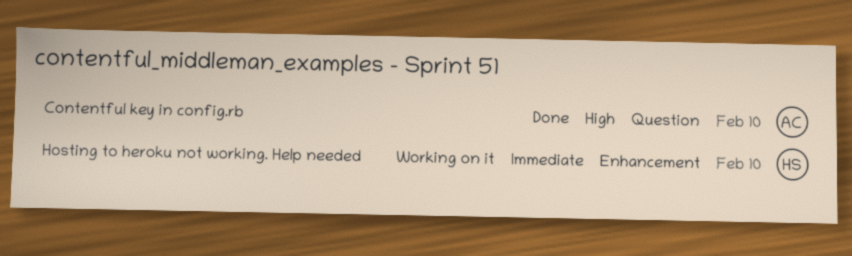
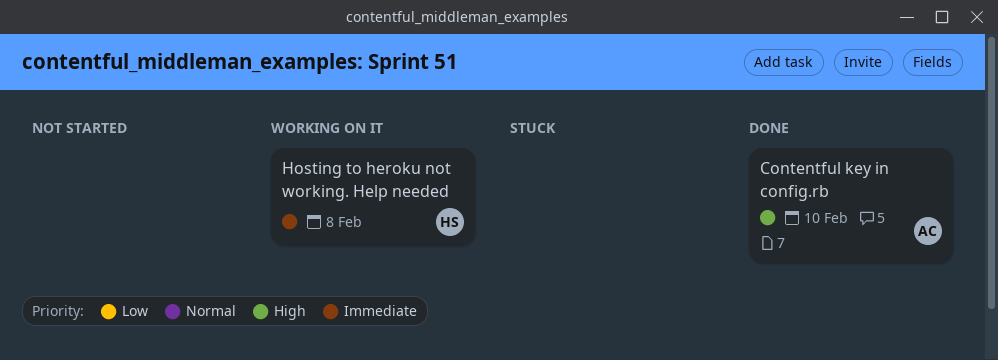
Hosting to heroku not working. Help needed, due: Feb 10 -> Feb 8

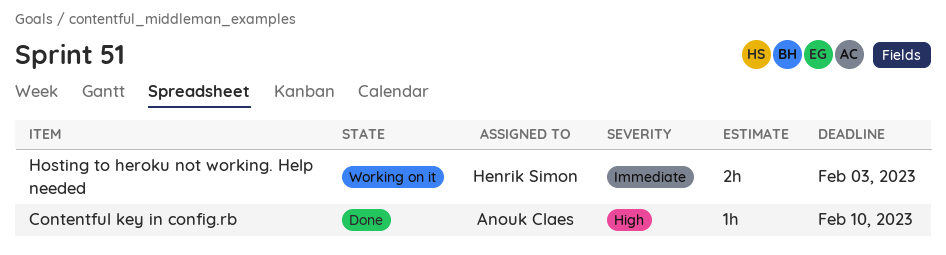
Hosting to heroku not working. Help needed, due: Feb 8 -> Feb 3

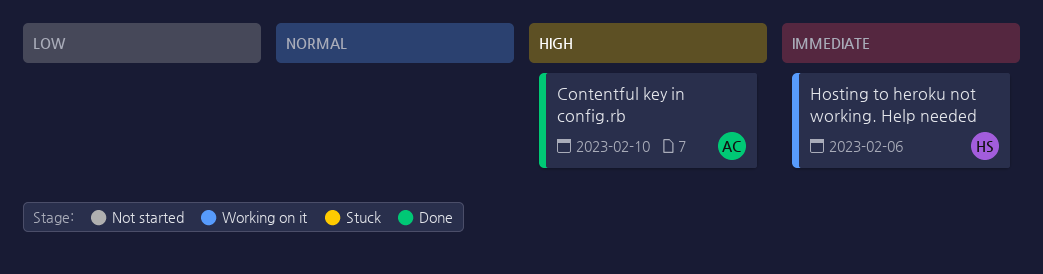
Hosting to heroku not working. Help needed, due: Feb 3 -> Feb 6

